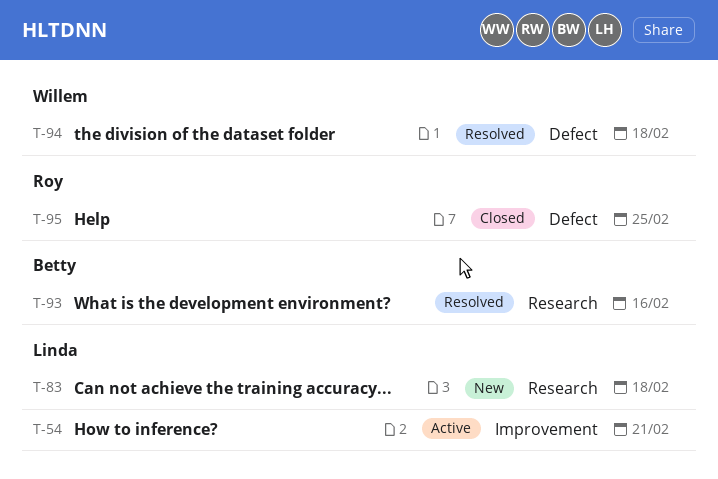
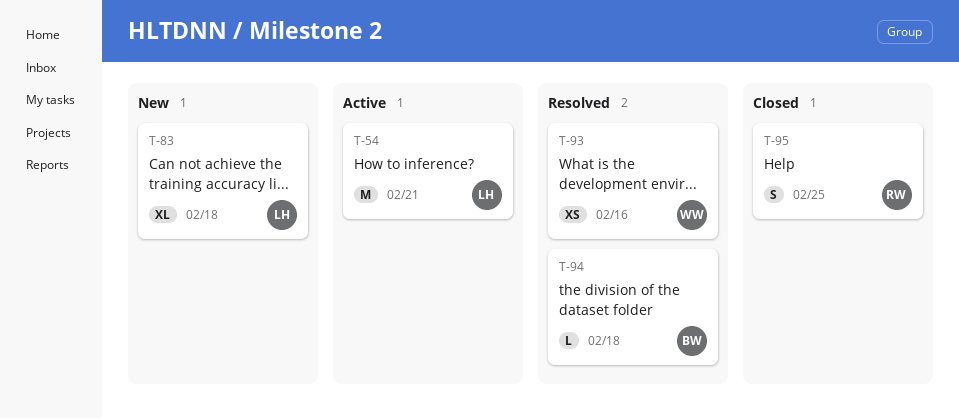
T-93, owner: Betty -> Willem
T-94, owner: Willem -> Betty

